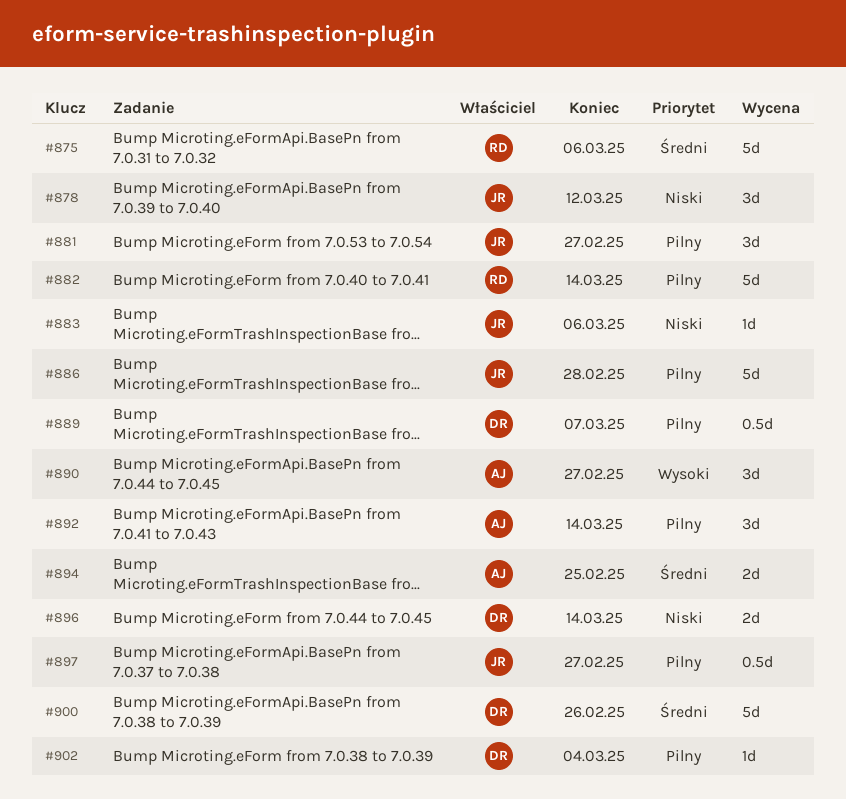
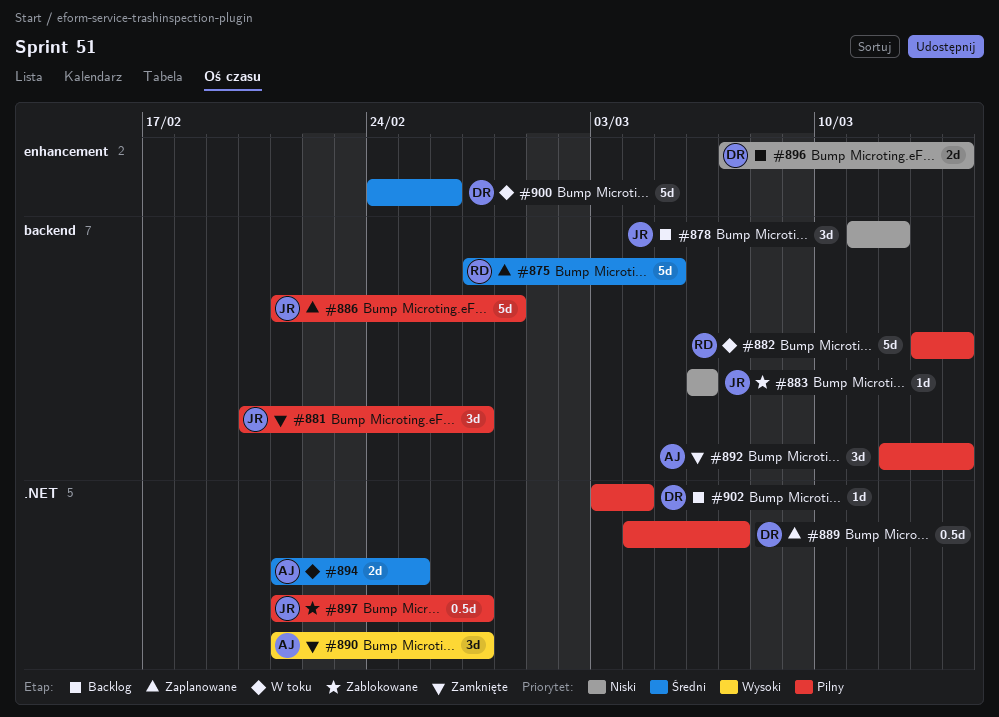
#875, due: Mar 6 -> Mar 5

